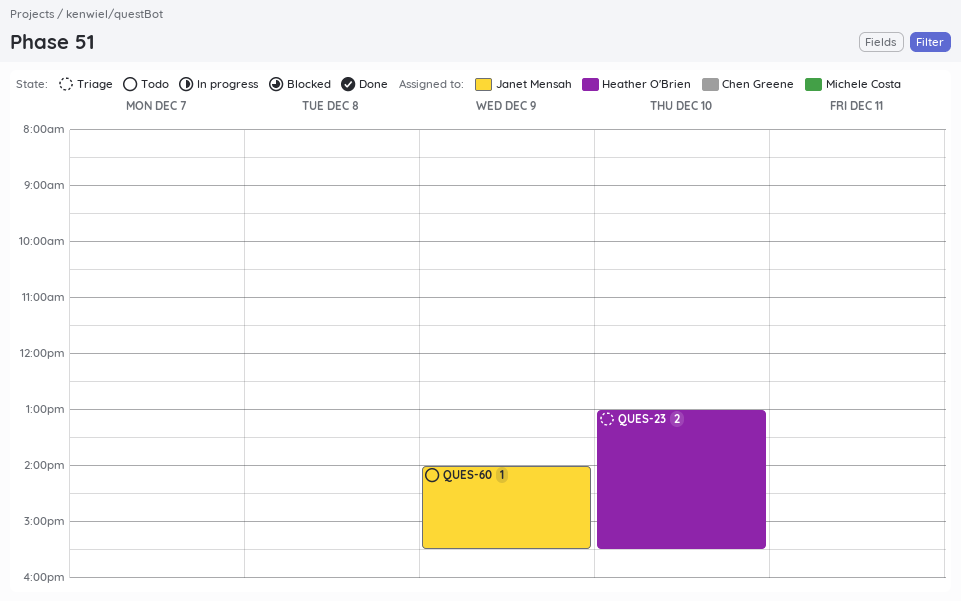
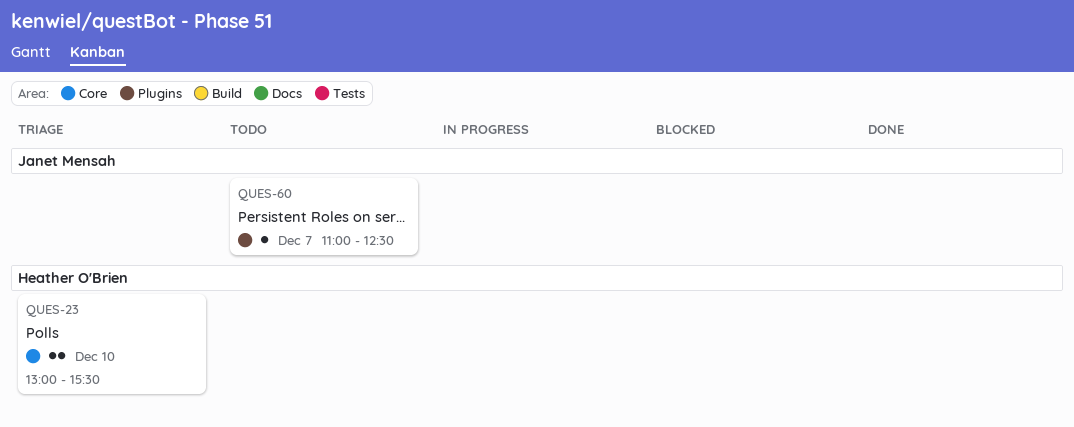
QUES-60, day: Dec 9 -> Dec 7
QUES-60, begins: 14:00 -> 11:00
QUES-60, ends: 15:30 -> 12:30

